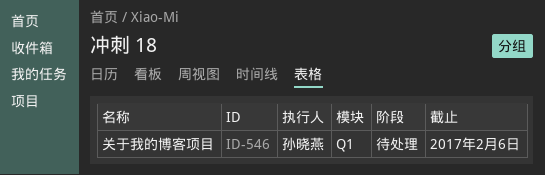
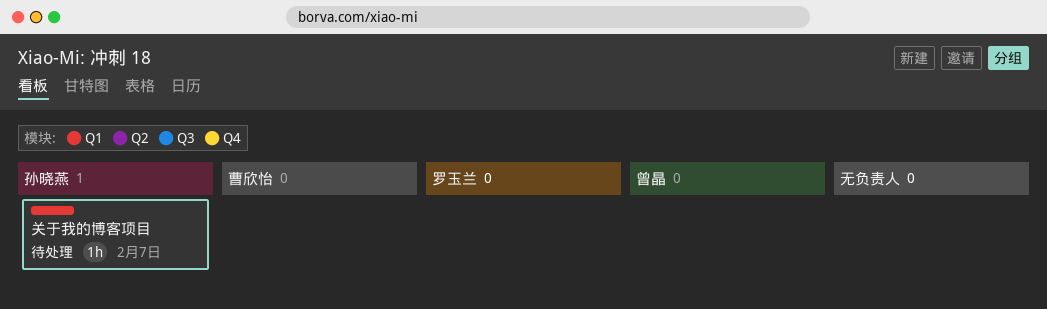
关于我的博客项目, due: Feb 6 -> Feb 7

